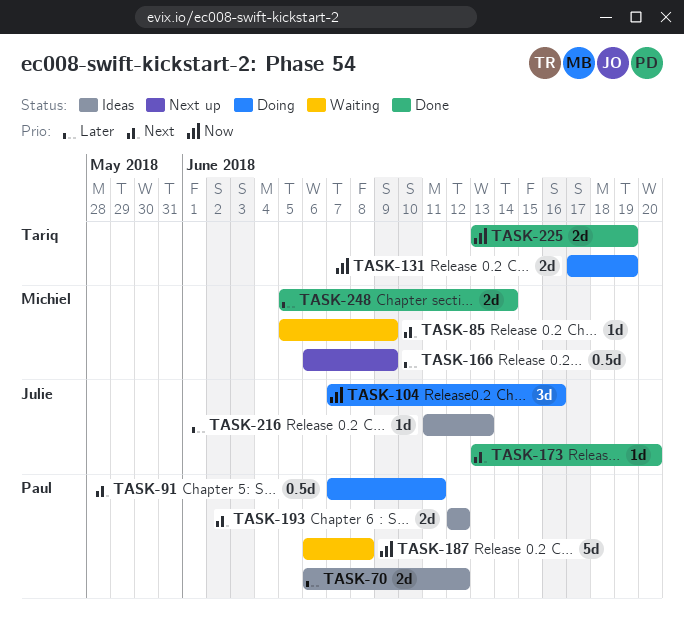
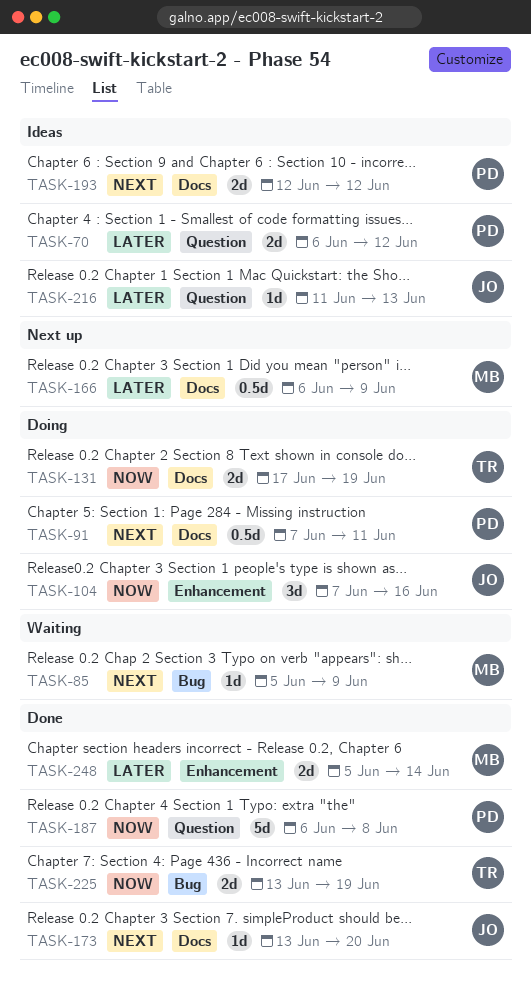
TASK-187, status: Waiting -> Done

